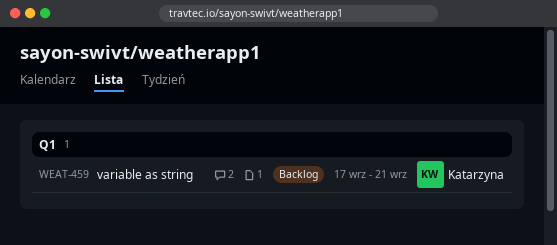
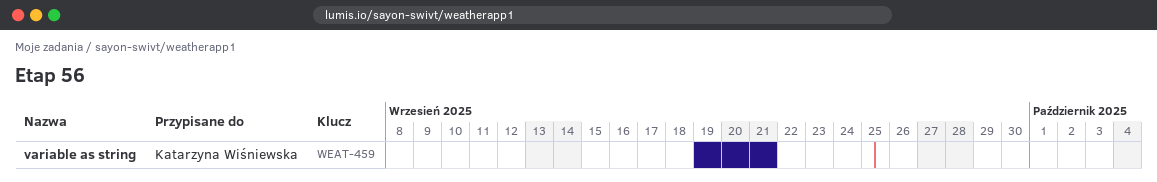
WEAT-459, start: Sep 17 -> Sep 19

